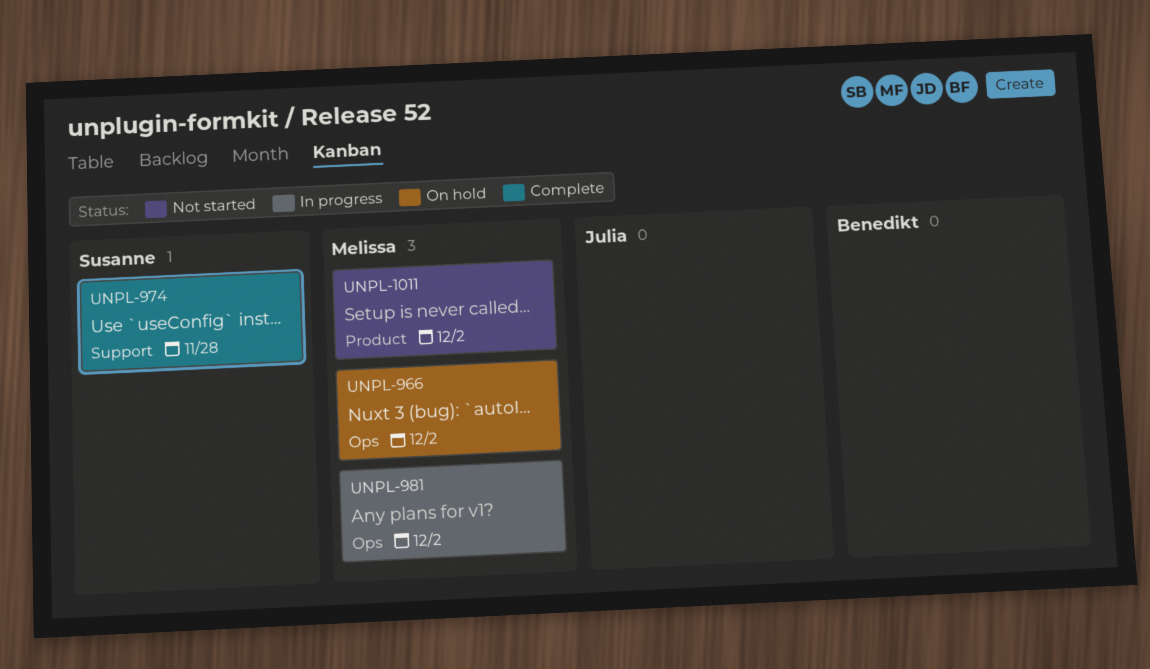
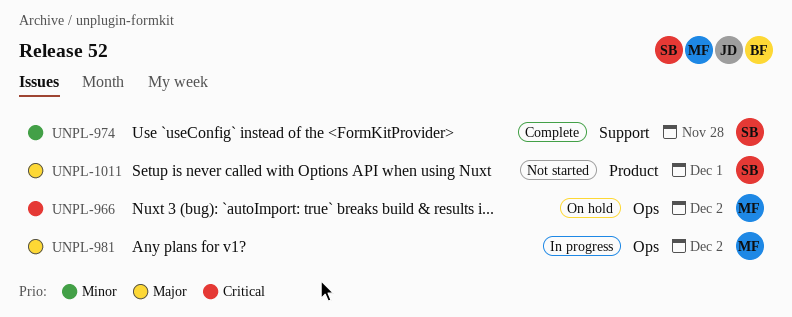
UNPL-1011, owner: Melissa -> Susanne
UNPL-1011, due: Dec 2 -> Dec 1

